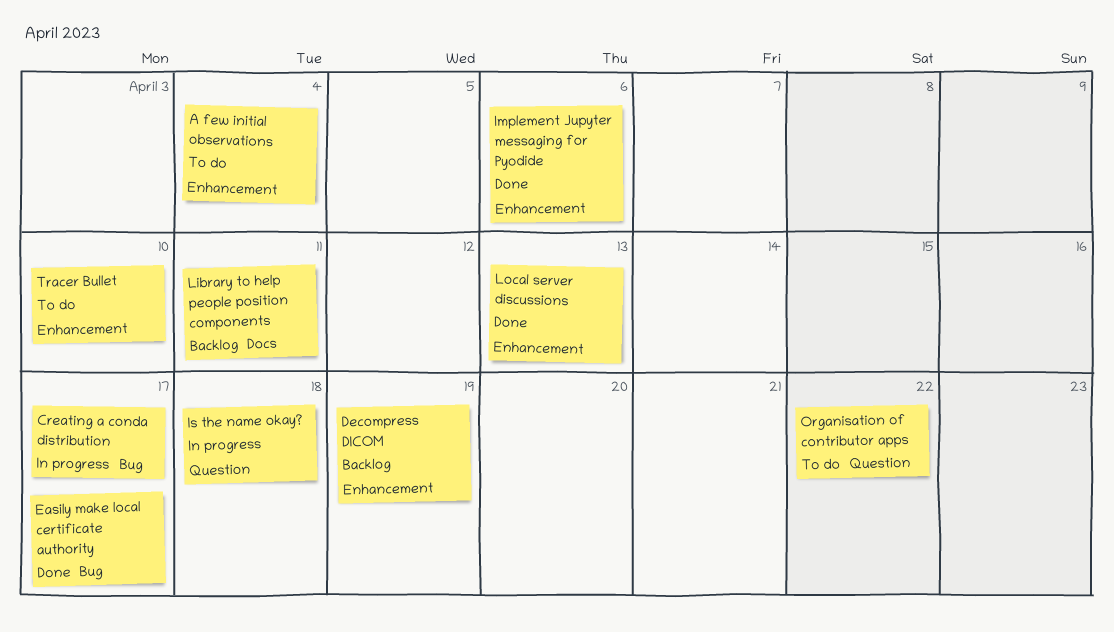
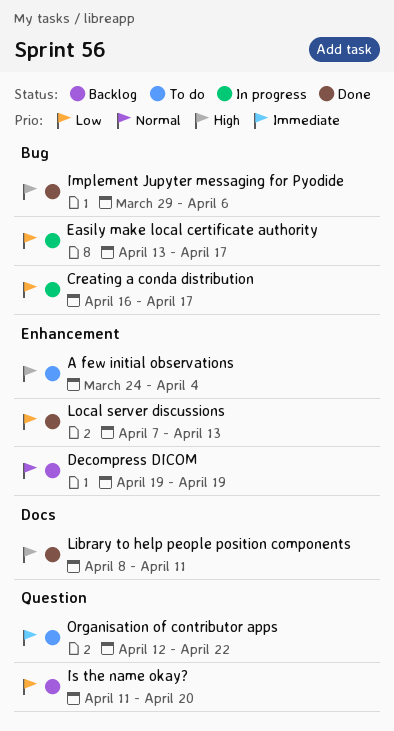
Easily make local certificate authority, status: Done -> In progress
Implement Jupyter messaging for Pyodide, label: Enhancement -> Bug
Is the name okay?, status: In progress -> Backlog
Is the name okay?, due: Apr 18 -> Apr 20
Library to help people position components, status: Backlog -> Done
Tracer Bullet: present -> none

